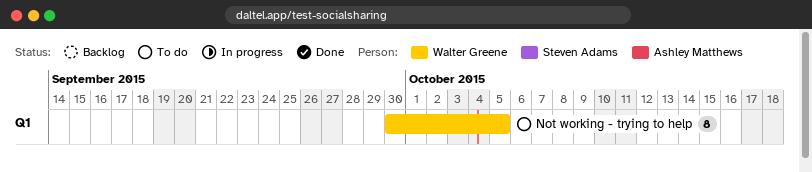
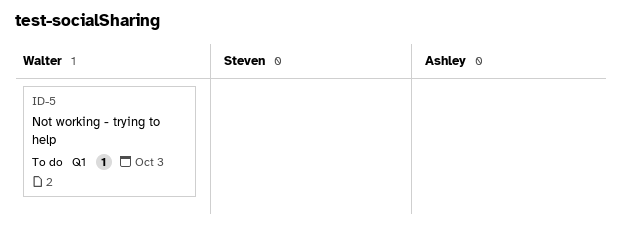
Not working - trying to help, estimate: 8 -> 1
Not working - trying to help, due: Oct 5 -> Oct 3

